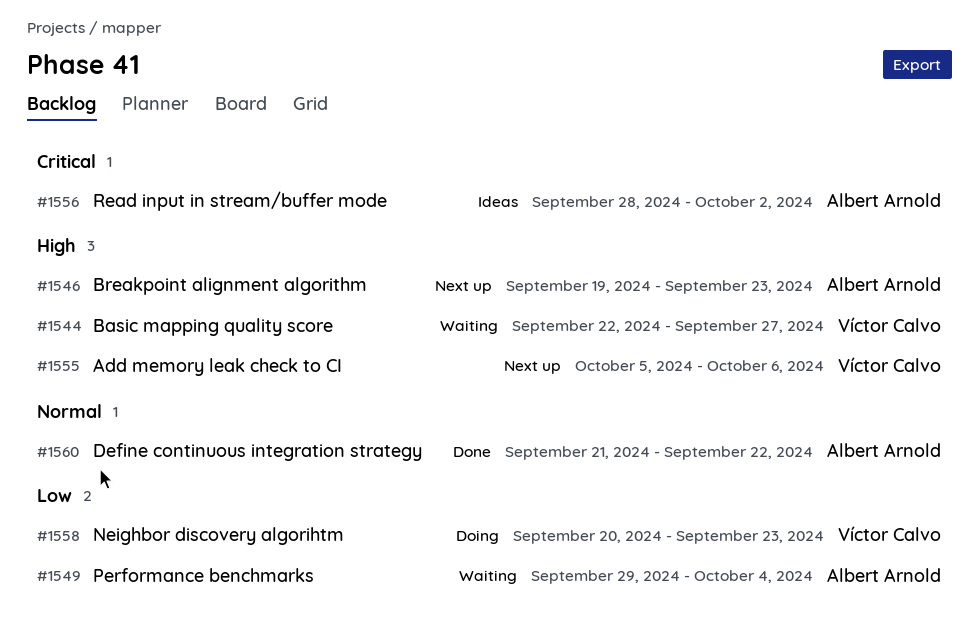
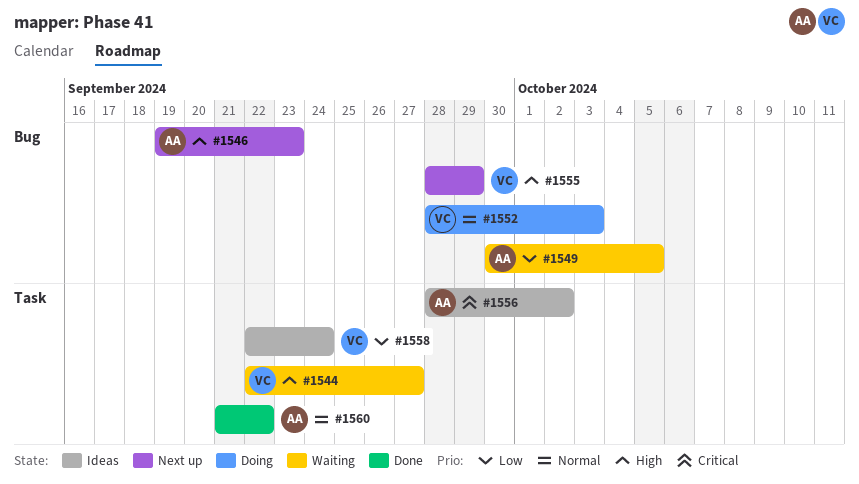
#1549, start: Sep 29 -> Sep 30
#1549, due: Oct 4 -> Oct 5
#1552: none -> present
#1555, start: Oct 5 -> Sep 28
#1555, due: Oct 6 -> Sep 29
#1558, status: Doing -> Ideas
#1558, start: Sep 20 -> Sep 22
#1558, due: Sep 23 -> Sep 24

